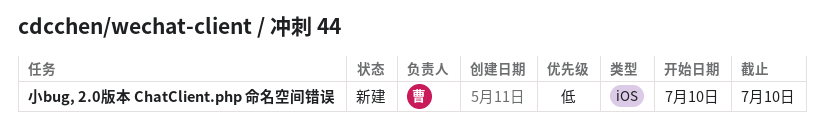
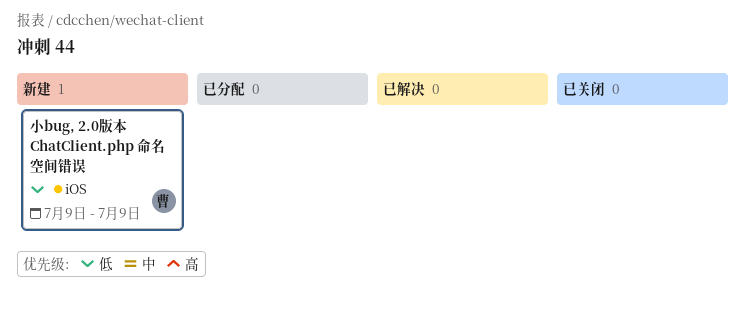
小bug, 2.0版本 ChatClient.php 命名空间错误, start: Jul 10 -> Jul 9
小bug, 2.0版本 ChatClient.php 命名空间错误, due: Jul 10 -> Jul 9

